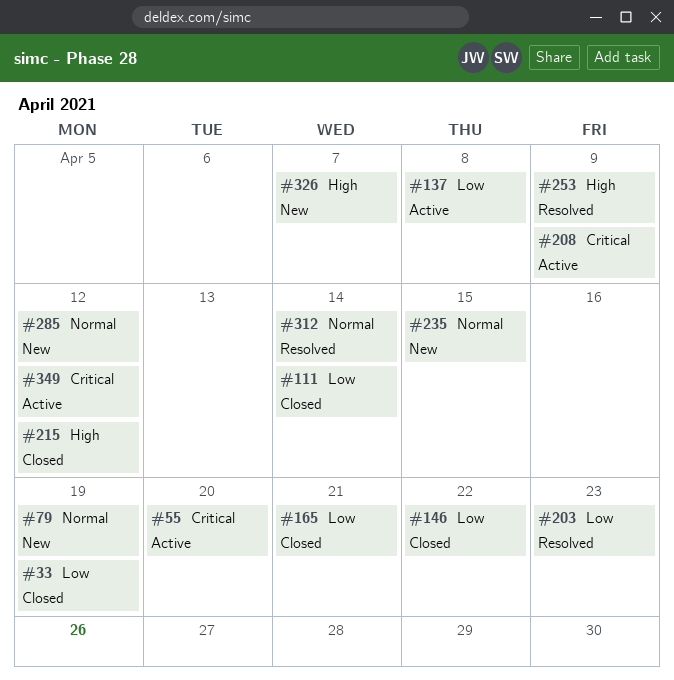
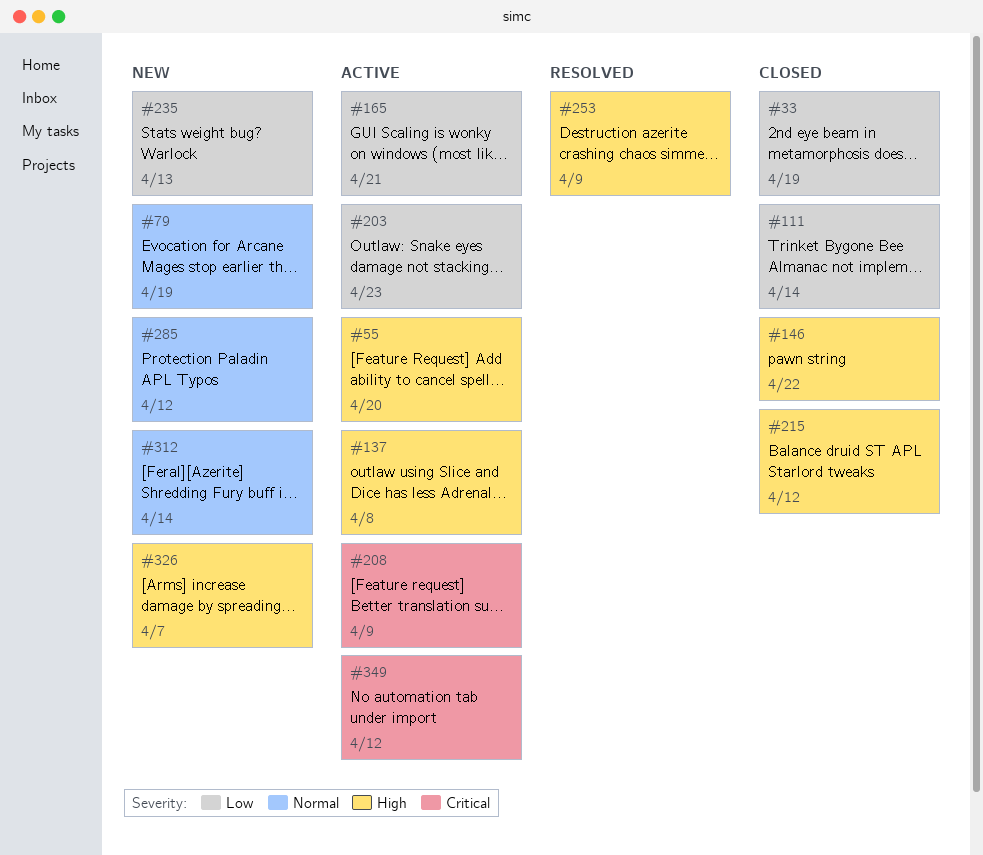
#55, priority: Critical -> High
#137, priority: Low -> High
#146, priority: Low -> High
#165, status: Closed -> Active
#203, status: Resolved -> Active
#235, priority: Normal -> Low
#235, due: Apr 15 -> Apr 13
#312, status: Resolved -> New

